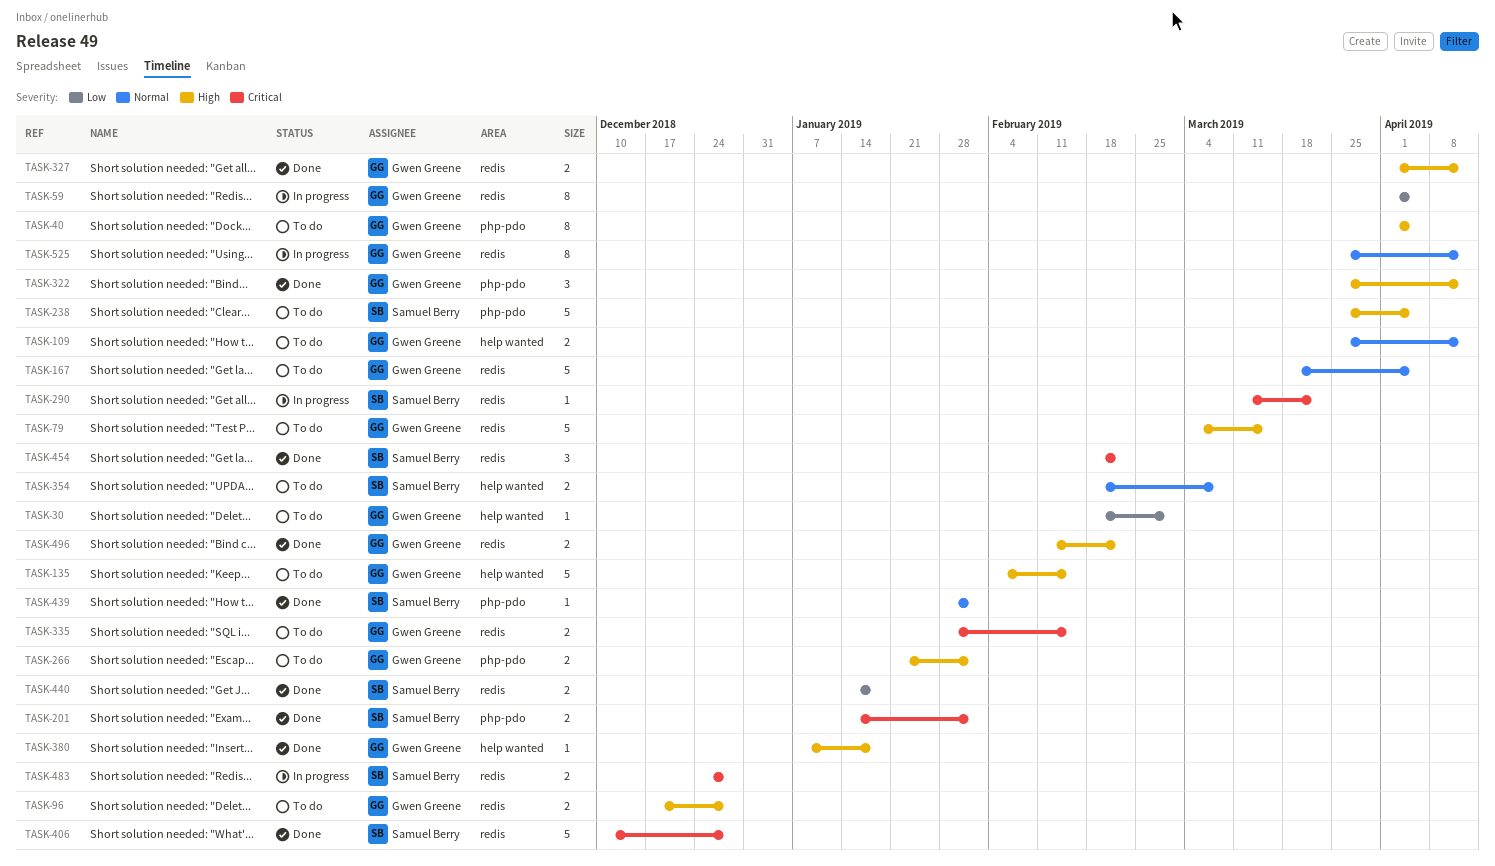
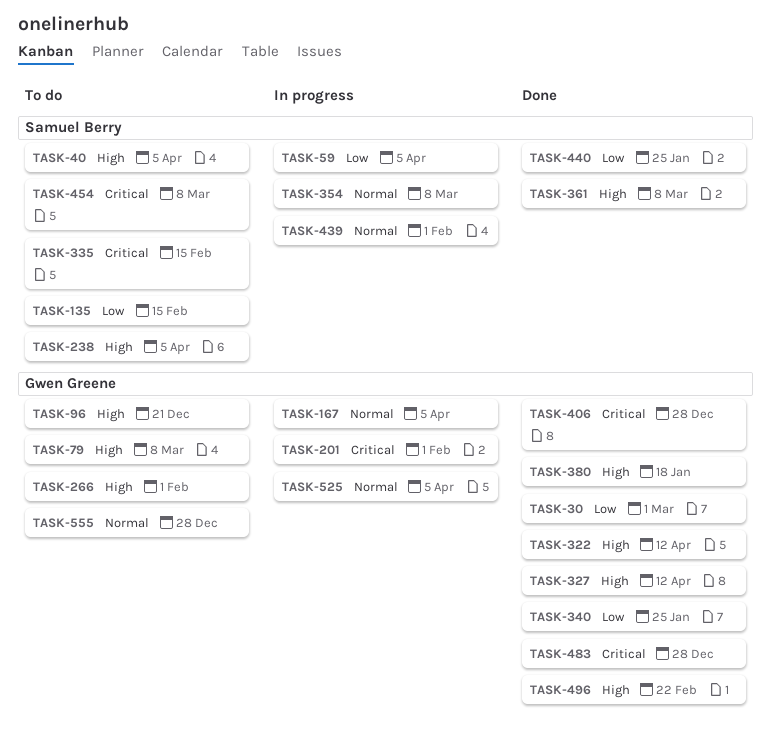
TASK-30, status: To do -> Done
TASK-40, owner: Gwen Greene -> Samuel Berry
TASK-59, owner: Gwen Greene -> Samuel Berry
TASK-79, due: Mar 15 -> Mar 8
TASK-96, due: Dec 28 -> Dec 21
TASK-109: present -> none
TASK-135, owner: Gwen Greene -> Samuel Berry
TASK-135, priority: High -> Low
TASK-167, status: To do -> In progress
TASK-201, status: Done -> In progress
TASK-201, owner: Samuel Berry -> Gwen Greene
TASK-290: present -> none
TASK-335, owner: Gwen Greene -> Samuel Berry
TASK-340: none -> present
TASK-354, status: To do -> In progress
TASK-361: none -> present
TASK-406, owner: Samuel Berry -> Gwen Greene
TASK-439, status: Done -> In progress
TASK-440, due: Jan 18 -> Jan 25
TASK-454, status: Done -> To do
TASK-454, due: Feb 22 -> Mar 8
TASK-483, status: In progress -> Done
TASK-483, owner: Samuel Berry -> Gwen Greene
TASK-525, due: Apr 12 -> Apr 5
TASK-555: none -> present

